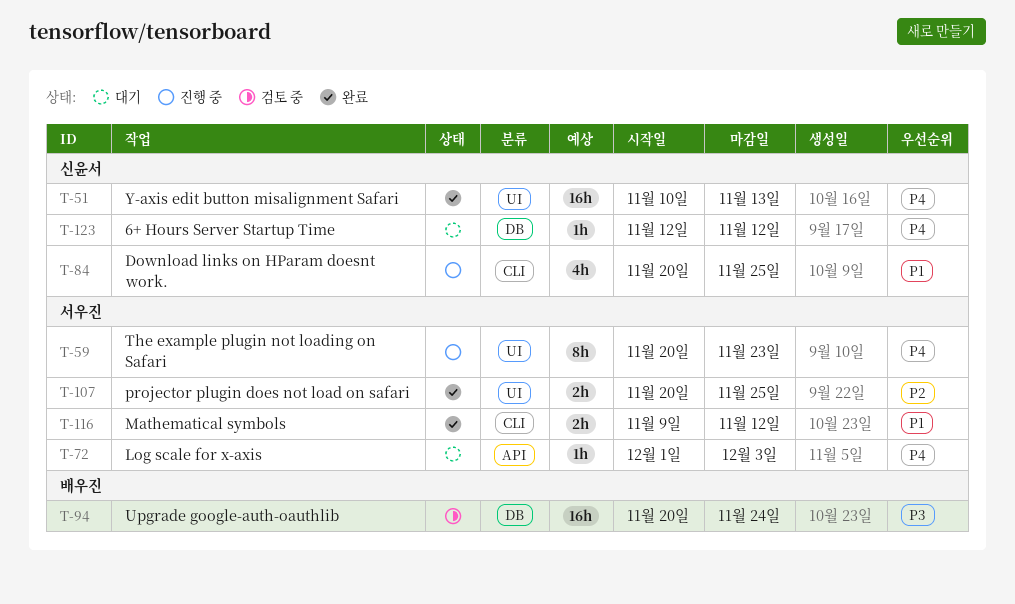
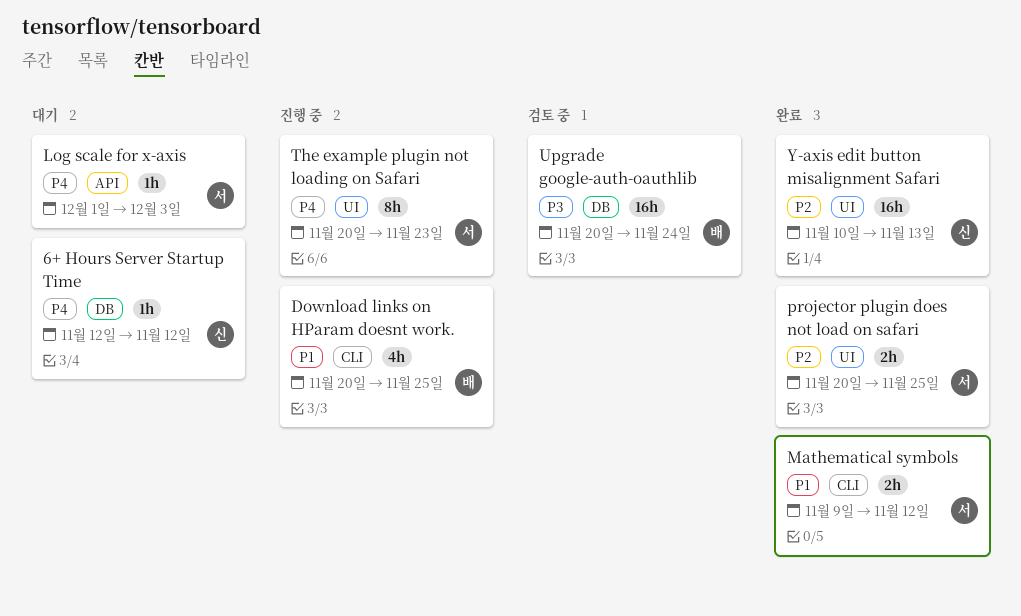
Download links on HParam doesnt work., owner: 신윤서 -> 배우진
Y-axis edit button misalignment Safari, priority: P4 -> P2

